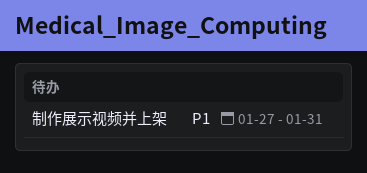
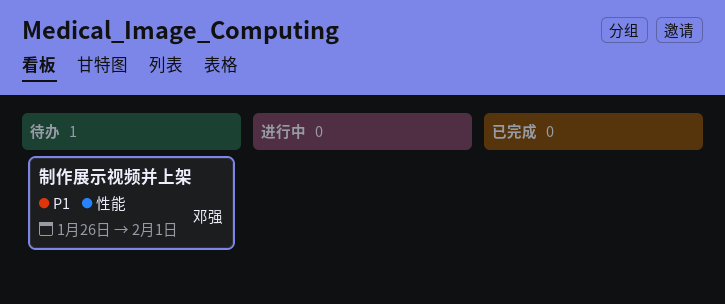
制作展示视频并上架, start: Jan 27 -> Jan 26
制作展示视频并上架, due: Jan 31 -> Feb 1

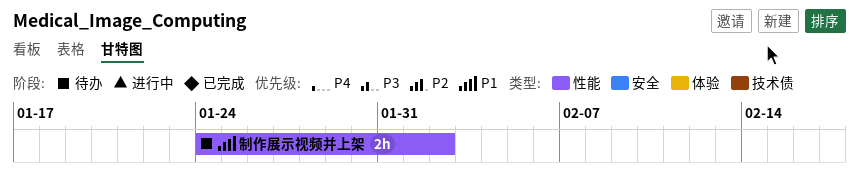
制作展示视频并上架, start: Jan 26 -> Jan 24
制作展示视频并上架, due: Feb 1 -> Feb 2

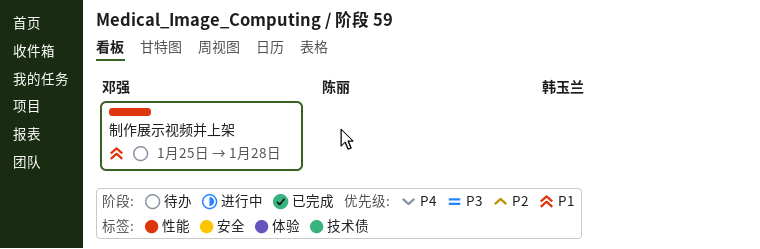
制作展示视频并上架, start: Jan 24 -> Jan 25
制作展示视频并上架, due: Feb 2 -> Jan 28

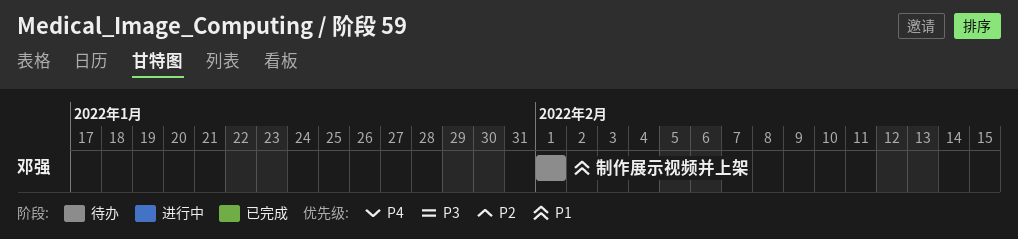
制作展示视频并上架, start: Jan 25 -> Feb 1
制作展示视频并上架, due: Jan 28 -> Feb 1

